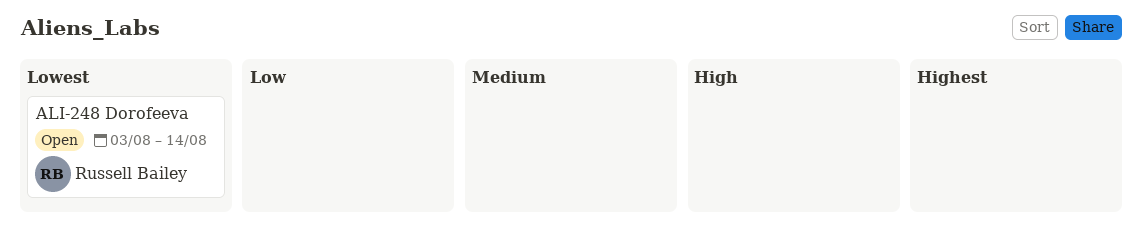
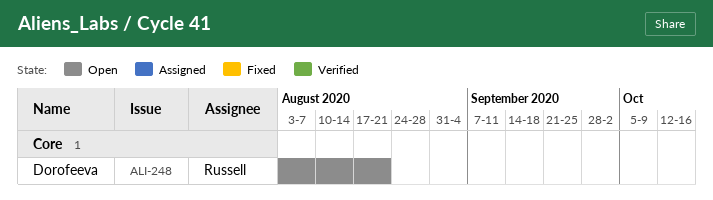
ALI-248, due: Aug 14 -> Aug 21

